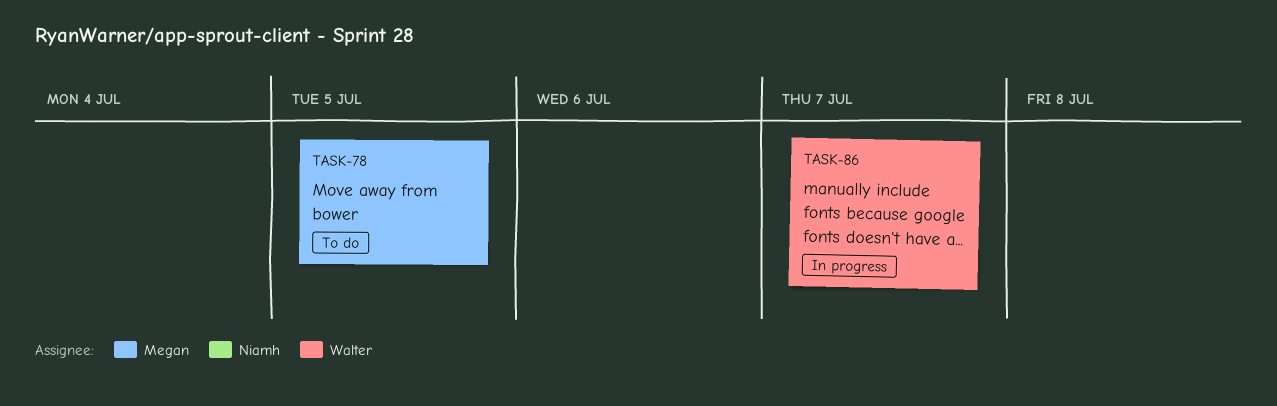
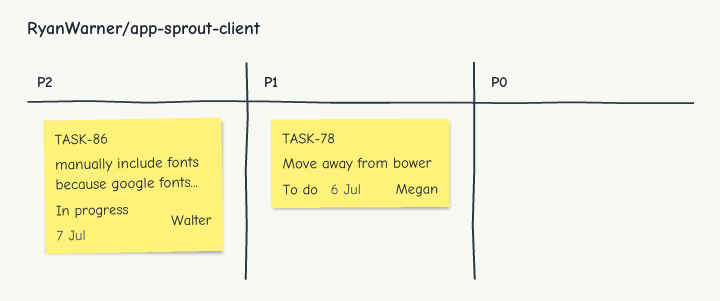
TASK-78, due: Jul 5 -> Jul 6

